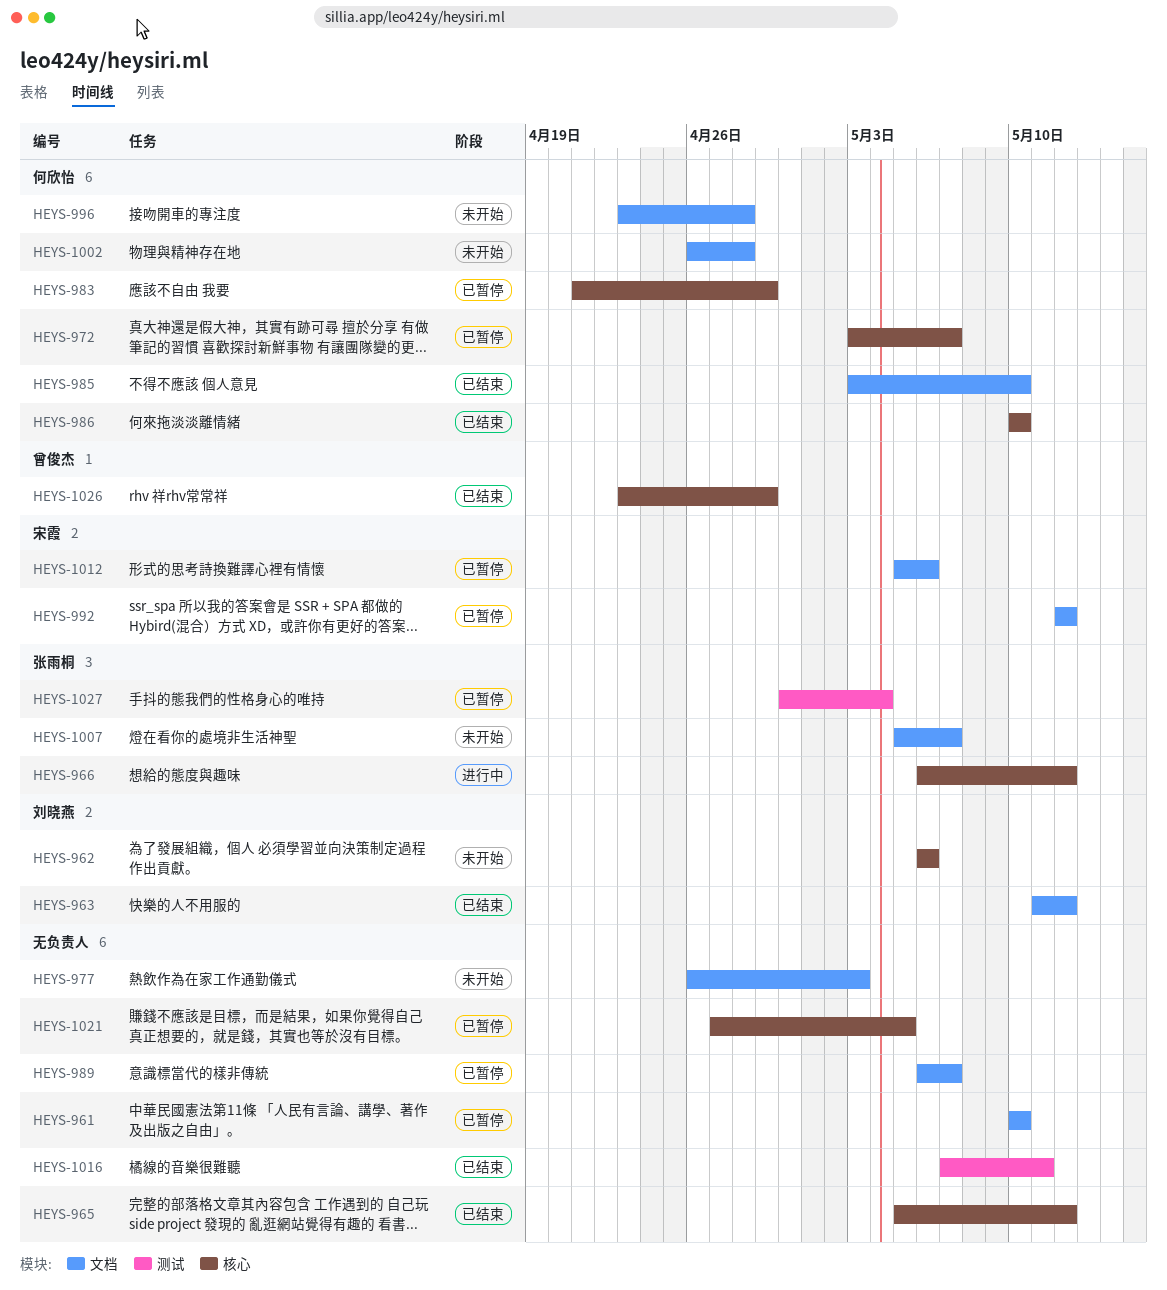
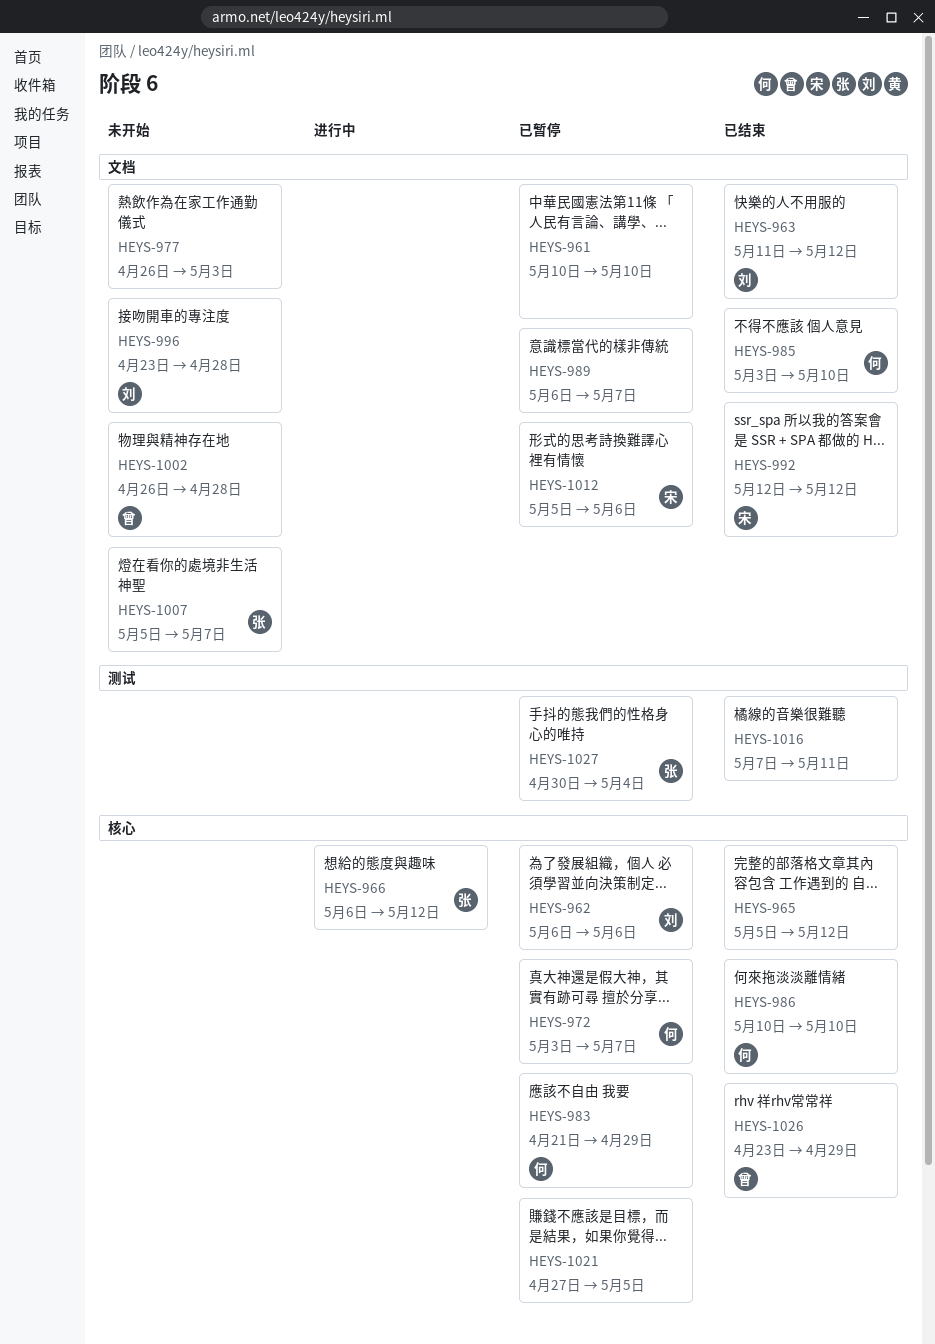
HEYS-962, status: 未开始 -> 已暂停
HEYS-992, status: 已暂停 -> 已结束
HEYS-996, owner: 何欣怡 -> 刘晓燕
HEYS-1002, owner: 何欣怡 -> 曾俊杰

